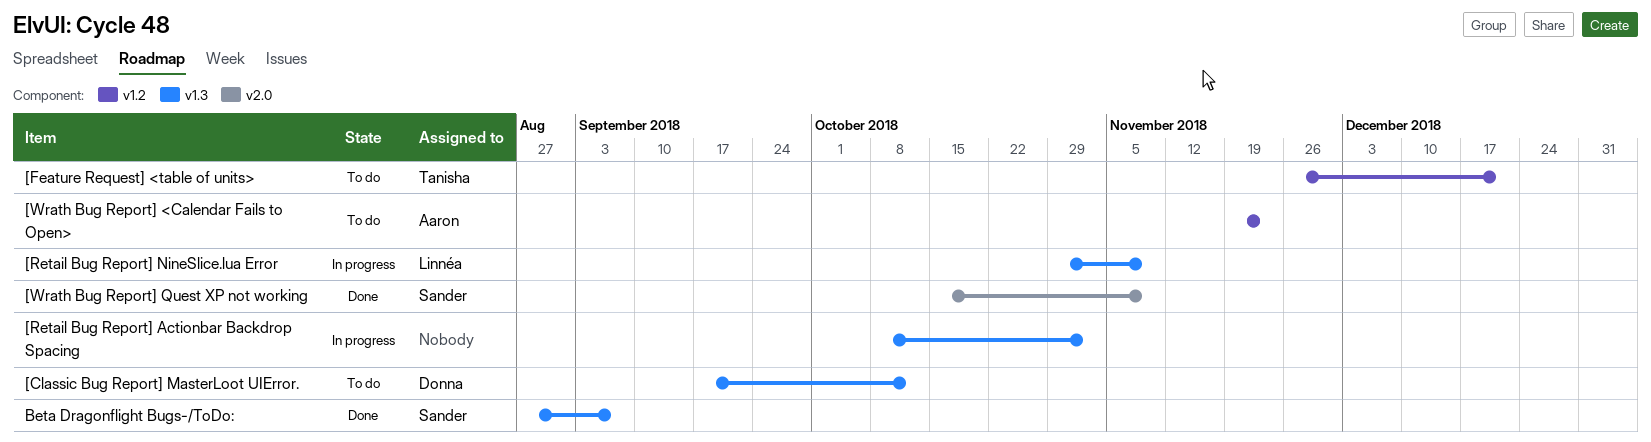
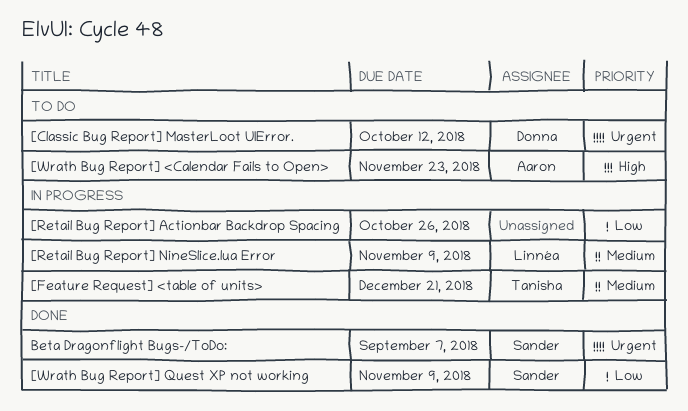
[Feature Request] <table of units>, status: To do -> In progress
[Retail Bug Report] Actionbar Backdrop Spacing, due: Nov 2 -> Oct 26

